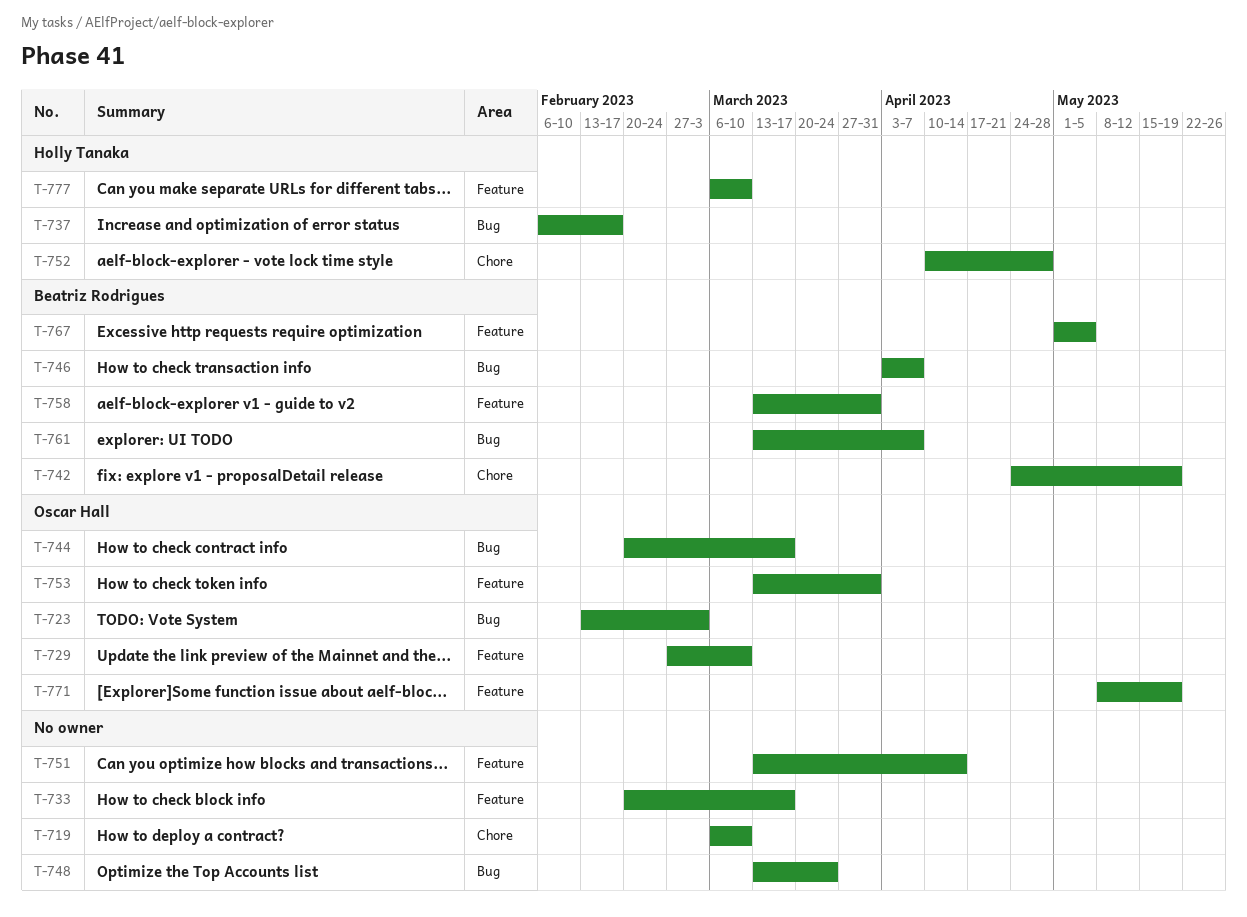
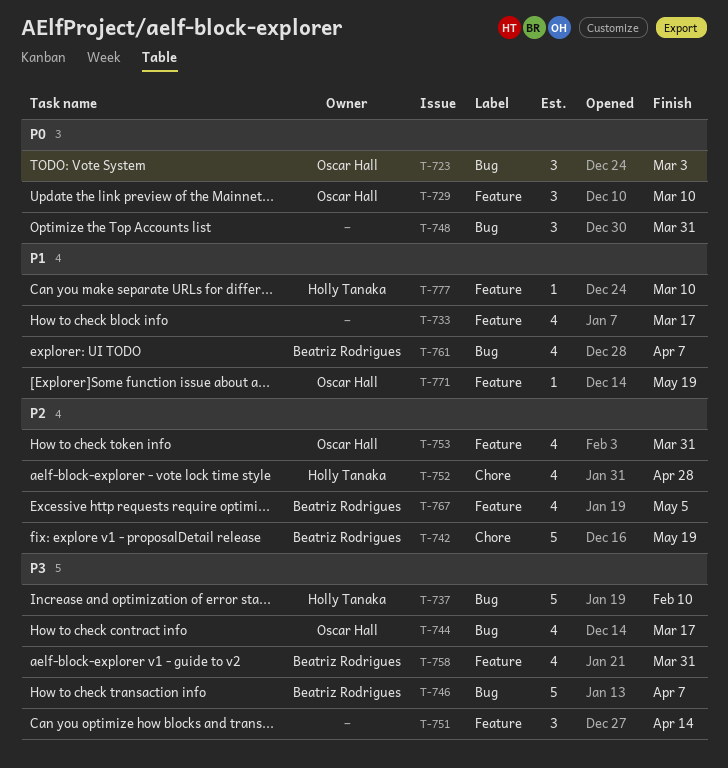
T-719: present -> none
T-737, due: Feb 17 -> Feb 10
T-748, due: Mar 24 -> Mar 31

